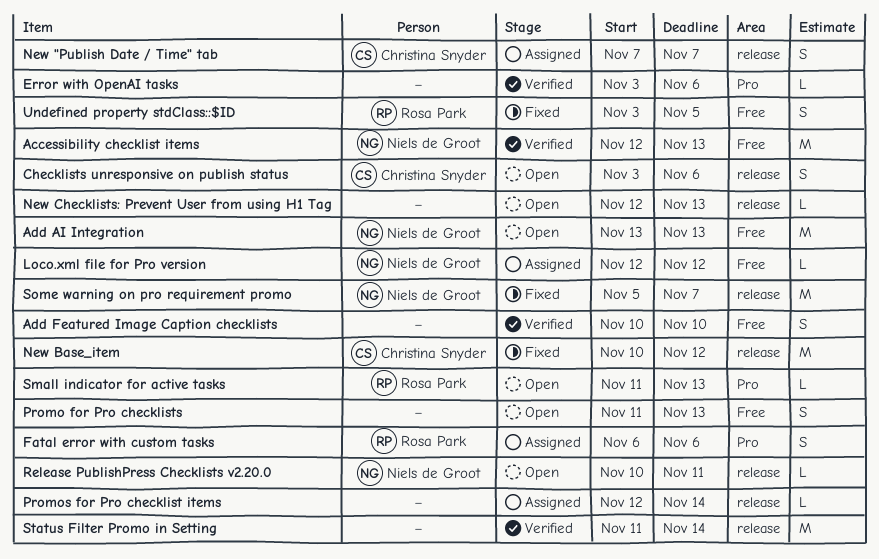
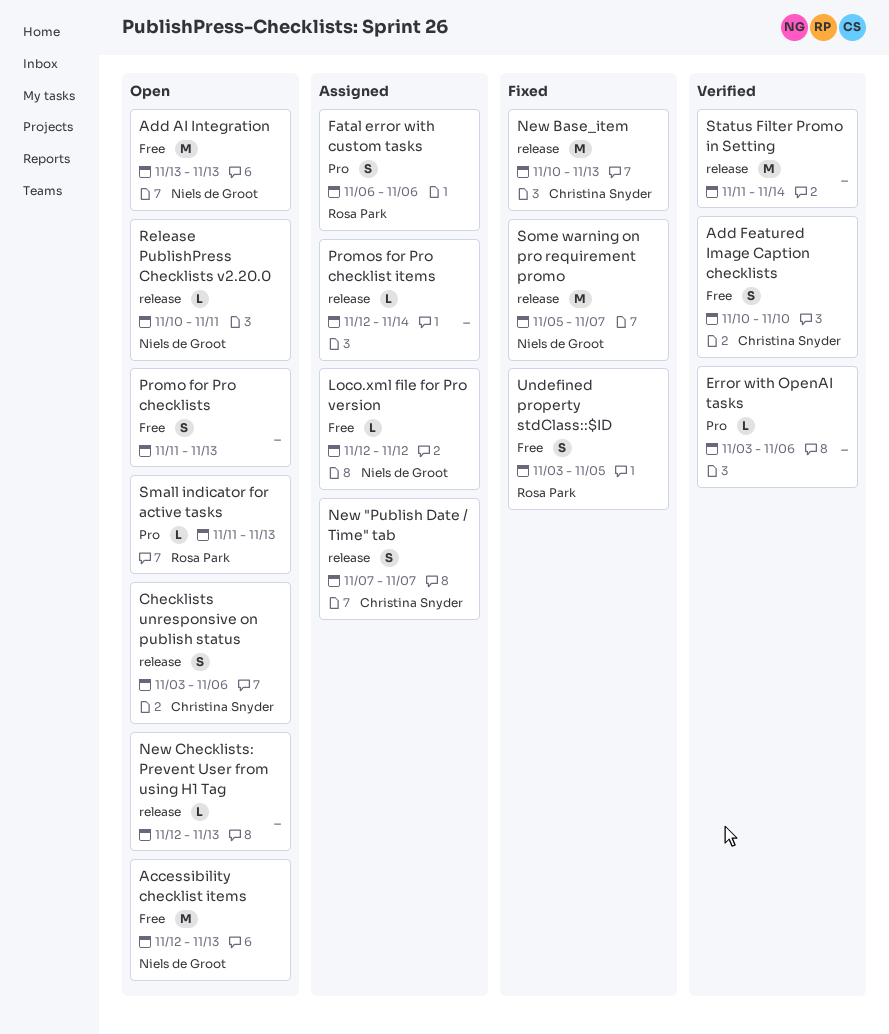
Accessibility checklist items, status: Verified -> Open
Add Featured Image Caption checklists, owner: none -> Christina Snyder
New Base_item, due: Nov 12 -> Nov 13

